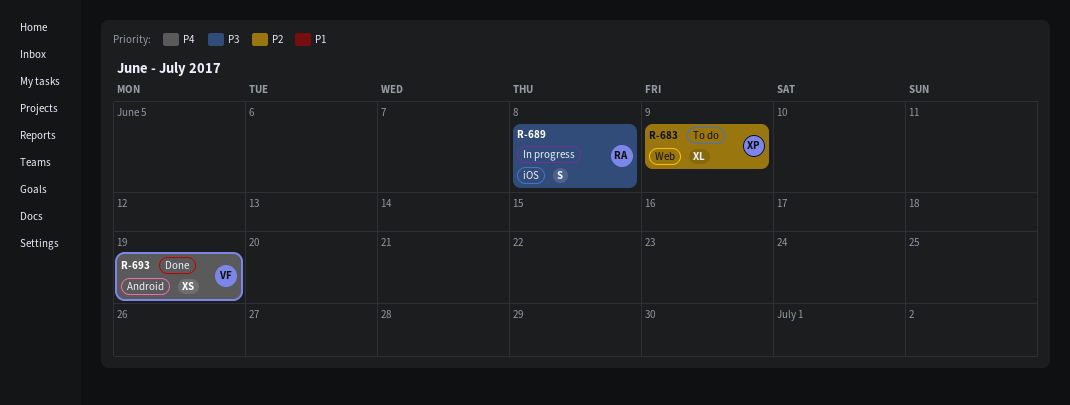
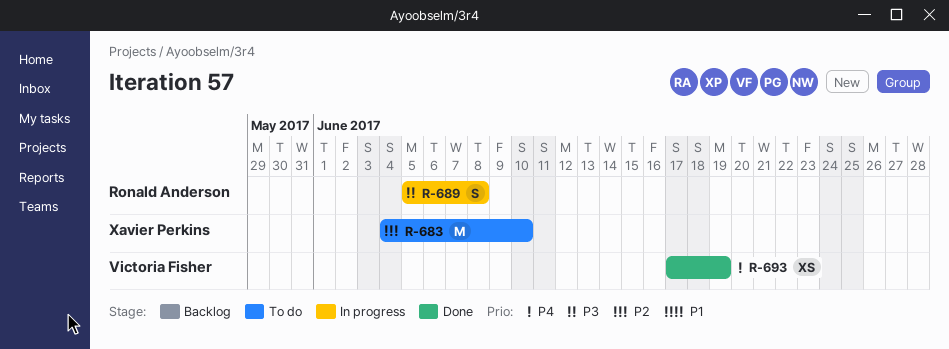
R-683, estimate: XL -> M
R-683, due: Jun 9 -> Jun 10

